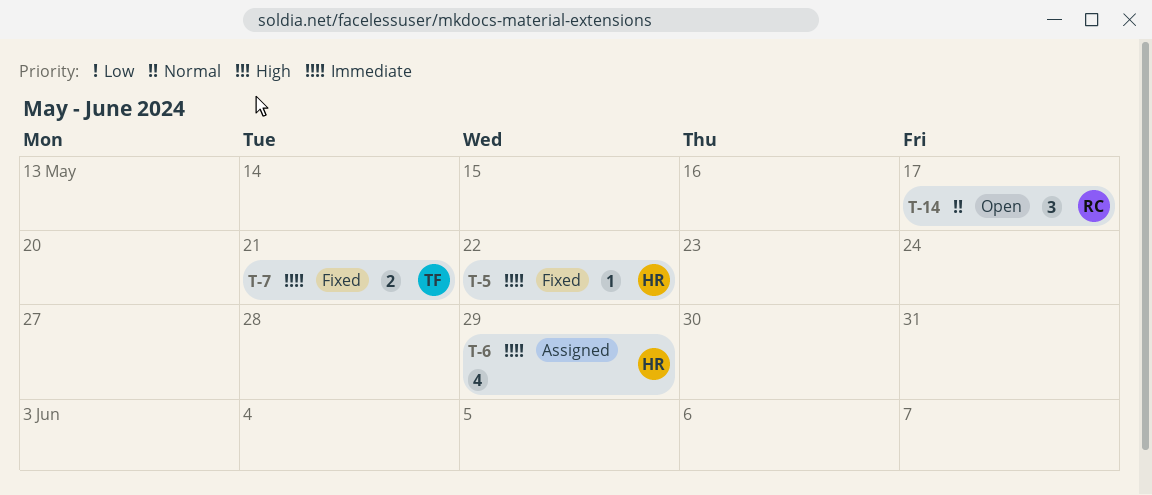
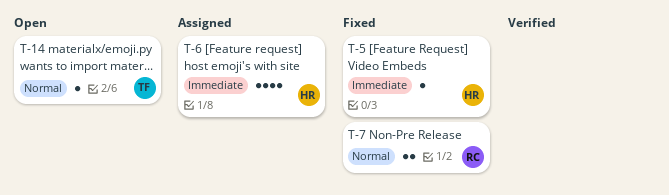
T-7, owner: TF -> RC
T-7, priority: Immediate -> Normal
T-14, owner: RC -> TF
T-14, estimate: 3 -> 1

